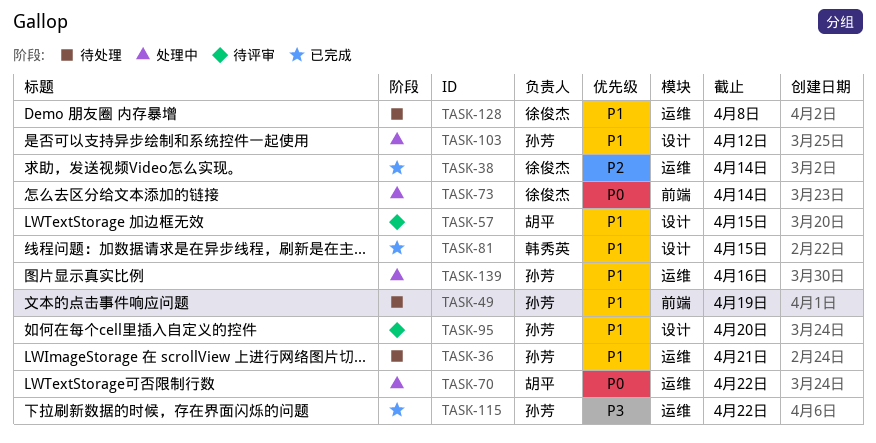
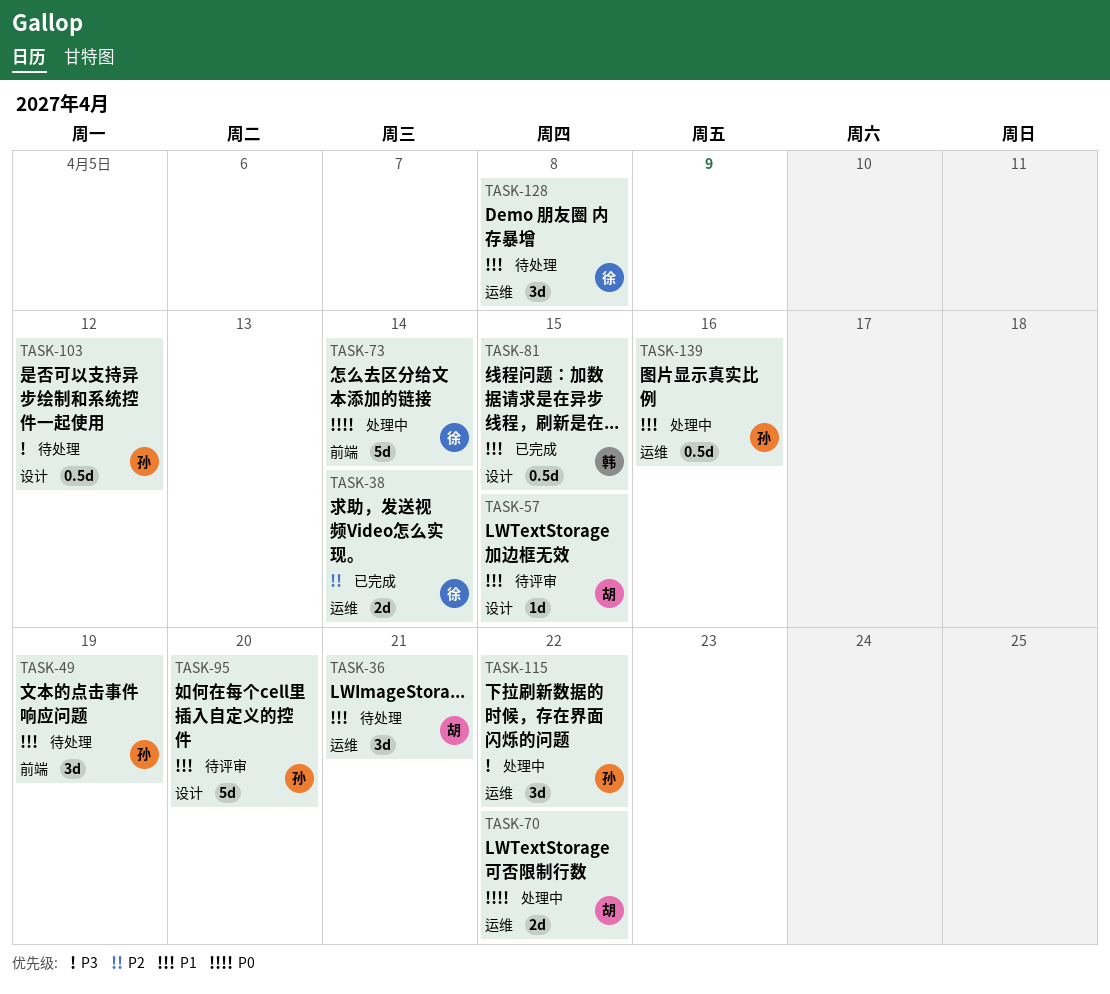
TASK-36, owner: 孙芳 -> 胡平
TASK-103, status: 处理中 -> 待处理
TASK-103, priority: P1 -> P3
TASK-115, status: 已完成 -> 处理中

